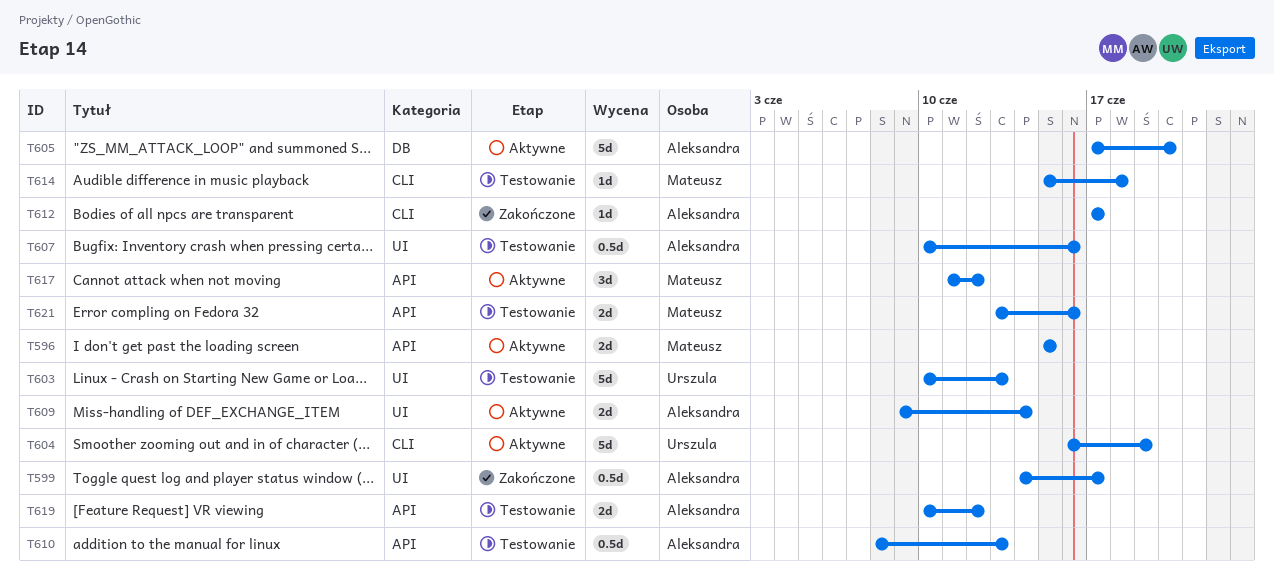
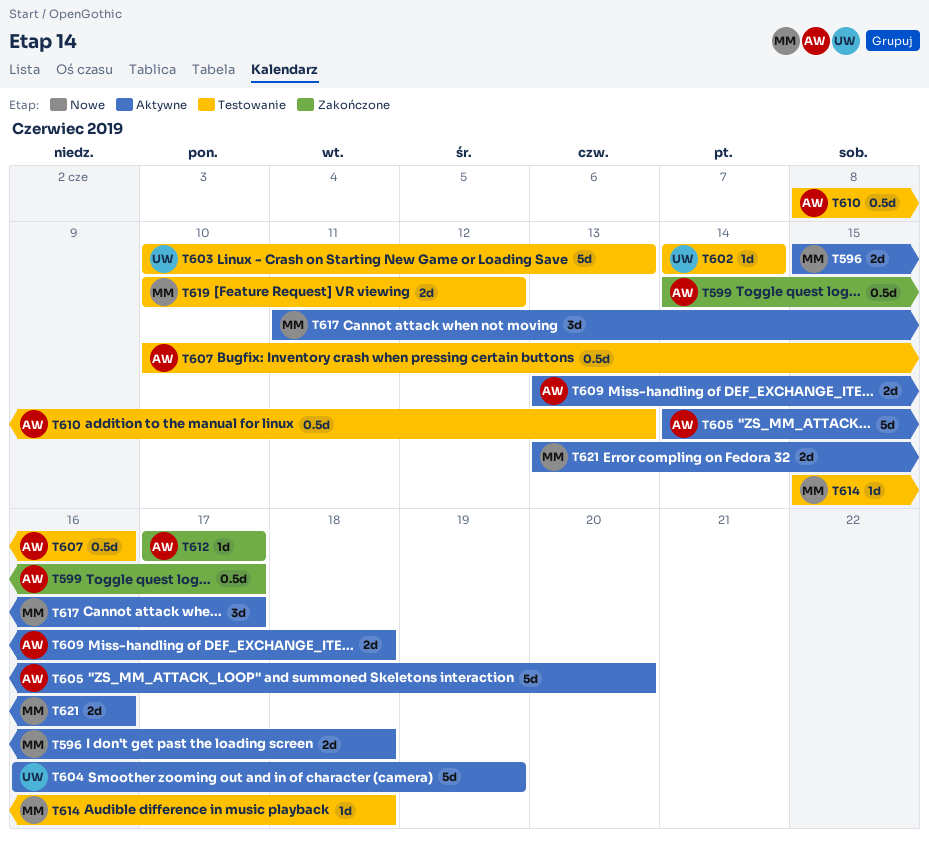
T596, due: Jun 15 -> Jun 18
T602: none -> present
T605, start: Jun 17 -> Jun 14
T609, start: Jun 9 -> Jun 13
T609, due: Jun 14 -> Jun 18
T617, due: Jun 12 -> Jun 17
T619, owner: Aleksandra -> Mateusz
T621, status: Testowanie -> Aktywne

